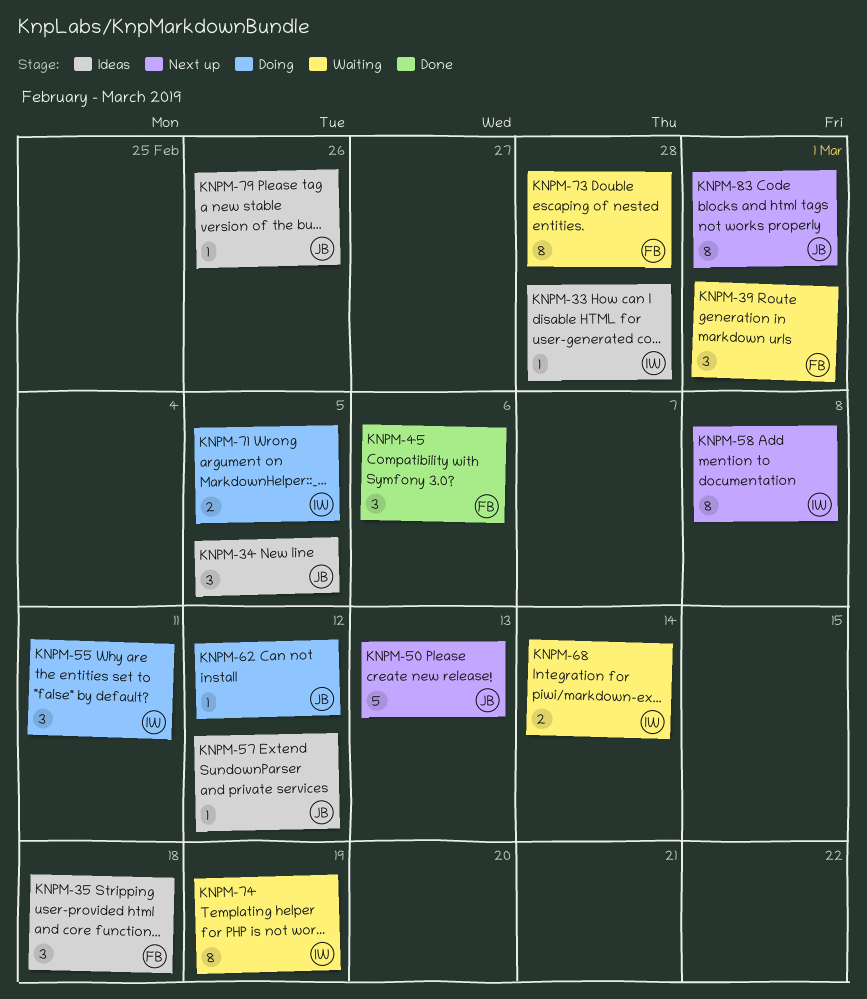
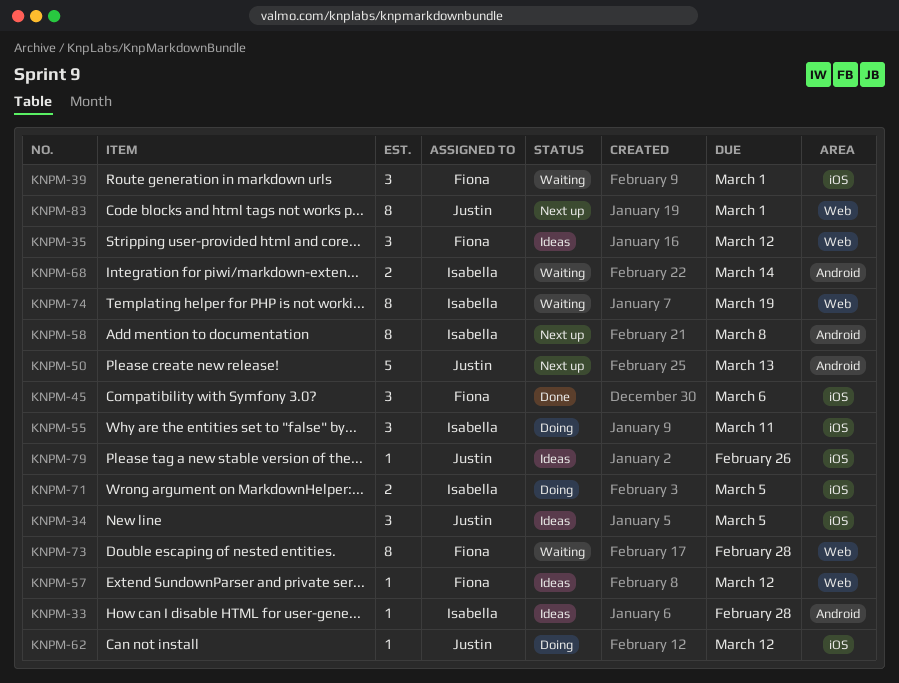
KNPM-35, due: Mar 18 -> Mar 12
KNPM-57, owner: Justin -> Fiona

